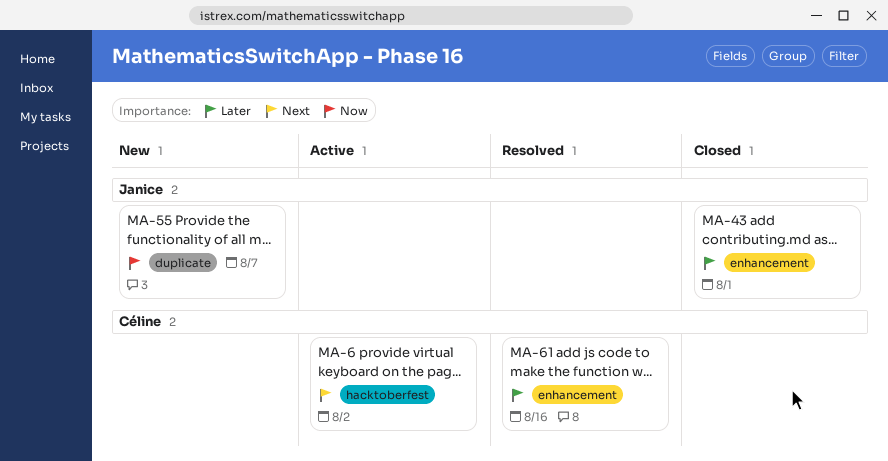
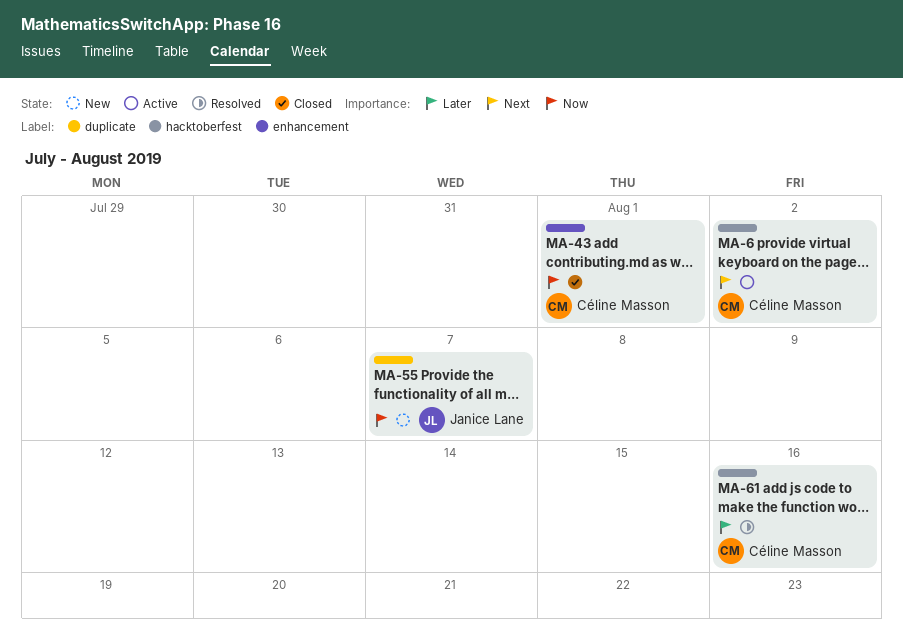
MA-43, owner: Janice Lane -> Céline Masson
MA-43, priority: Later -> Now
MA-61, label: enhancement -> hacktoberfest

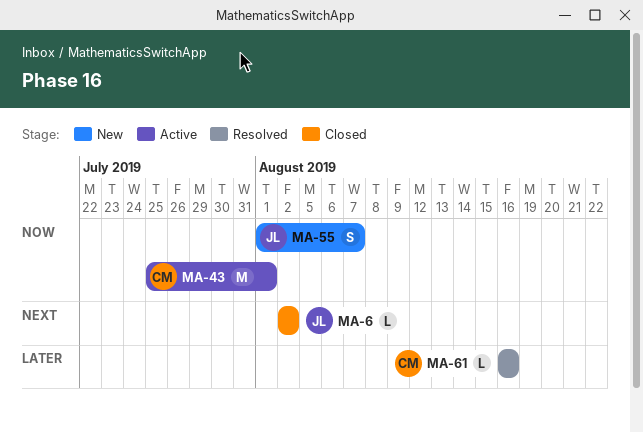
MA-6, status: Active -> Closed
MA-6, owner: Céline Masson -> Janice Lane
MA-43, status: Closed -> Active

